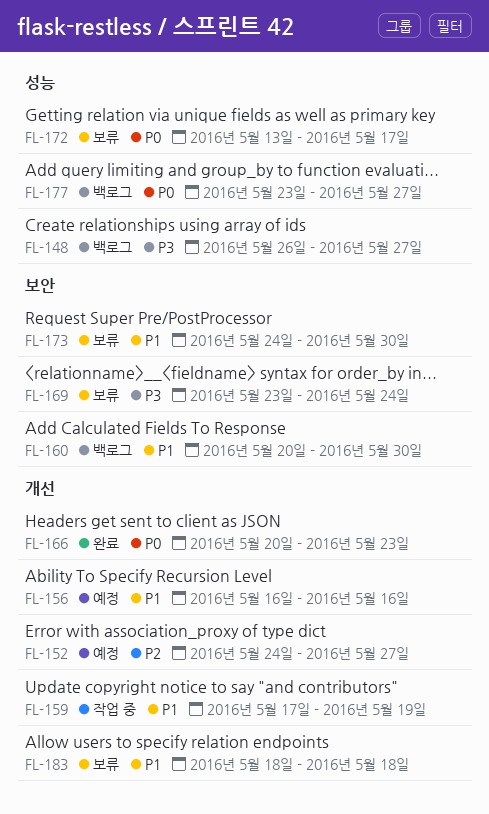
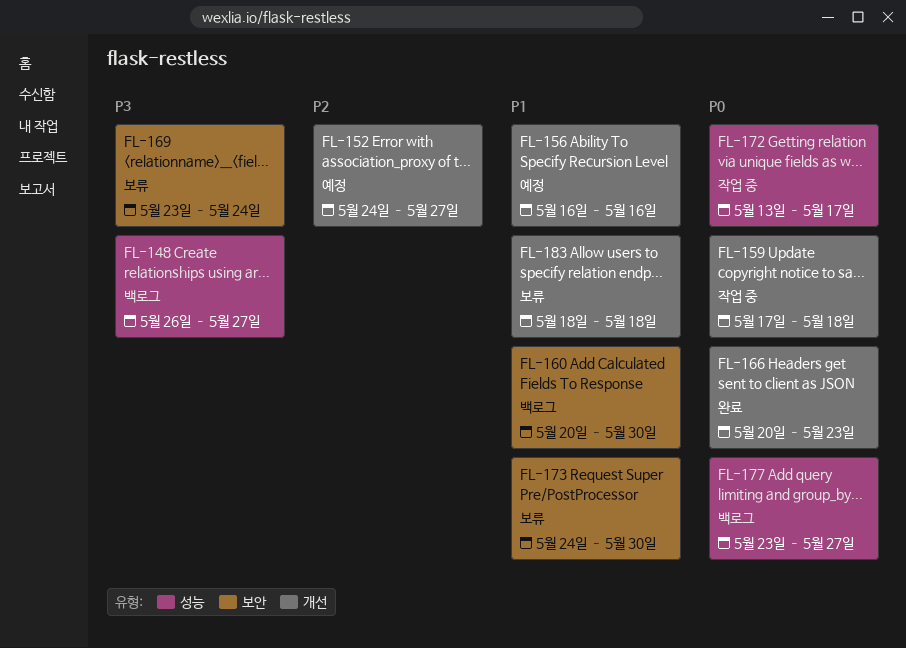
FL-159, priority: P1 -> P0
FL-159, due: May 19 -> May 18
FL-172, status: 보류 -> 작업 중

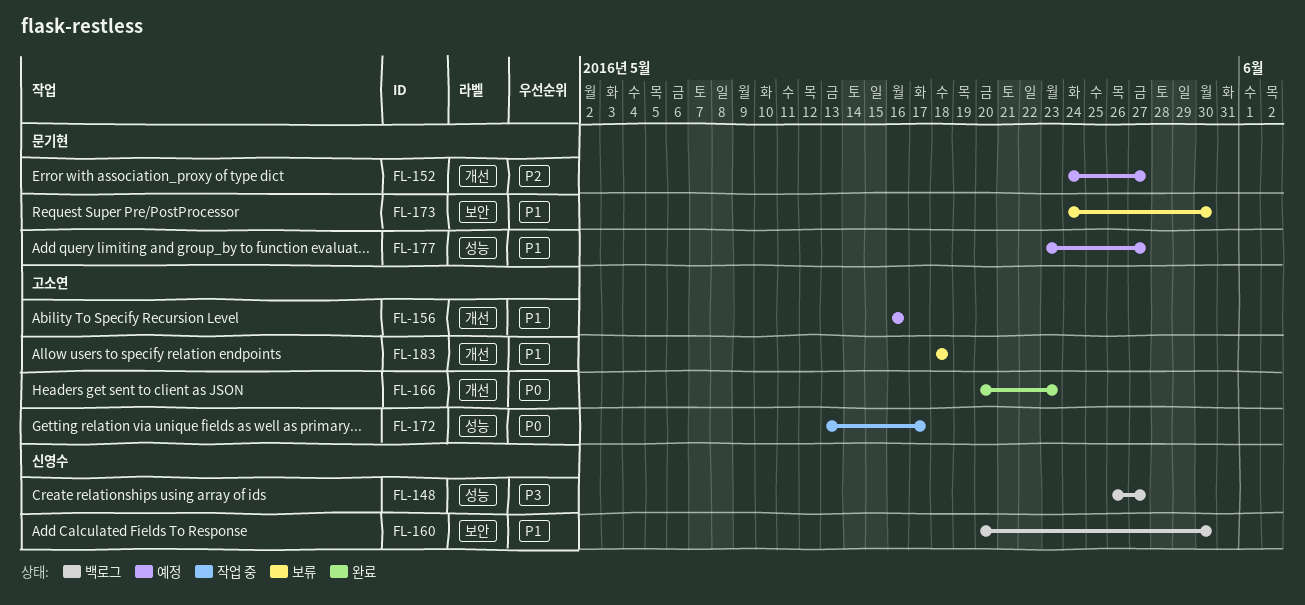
FL-159: present -> none
FL-169: present -> none
FL-177, status: 백로그 -> 예정
FL-177, priority: P0 -> P1

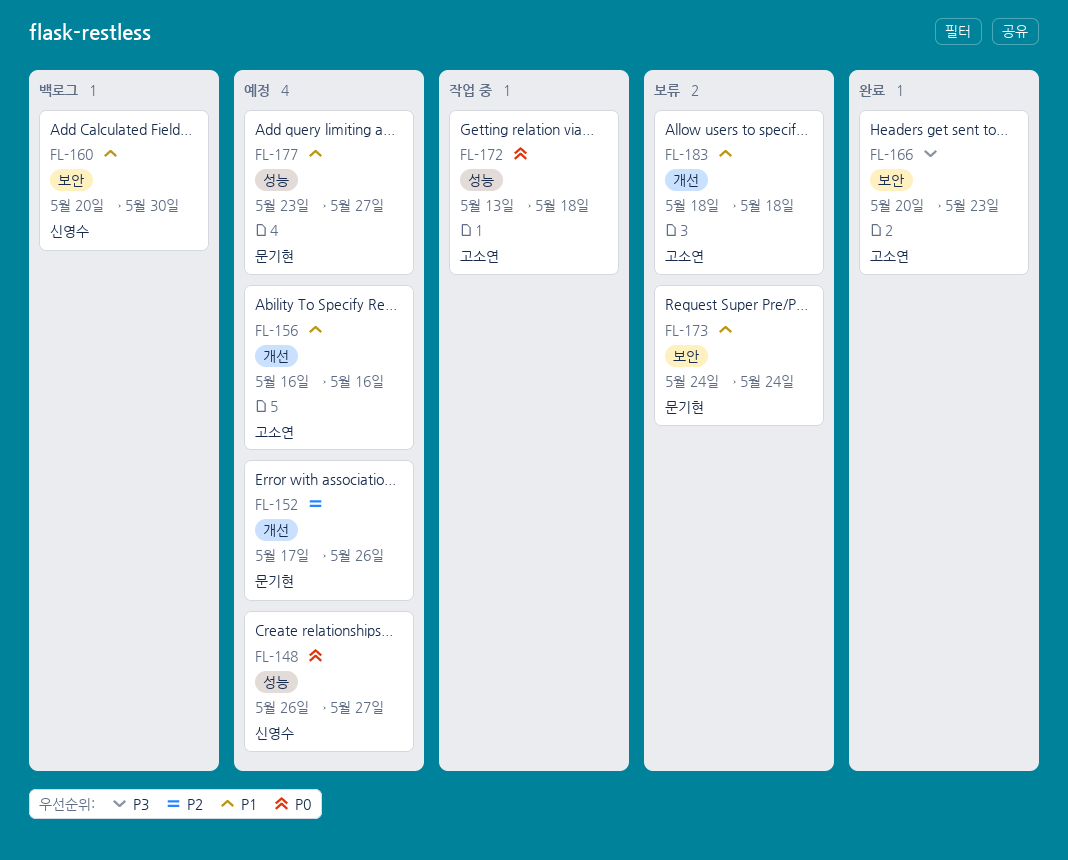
FL-148, status: 백로그 -> 예정
FL-148, priority: P3 -> P0
FL-152, start: May 24 -> May 17
FL-152, due: May 27 -> May 26
FL-166, priority: P0 -> P3
FL-166, label: 개선 -> 보안
FL-172, due: May 17 -> May 18
FL-173, due: May 30 -> May 24

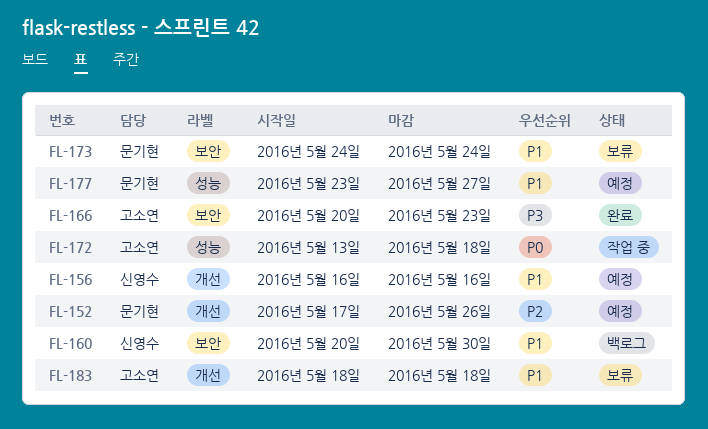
FL-148: present -> none
FL-156, owner: 고소연 -> 신영수

